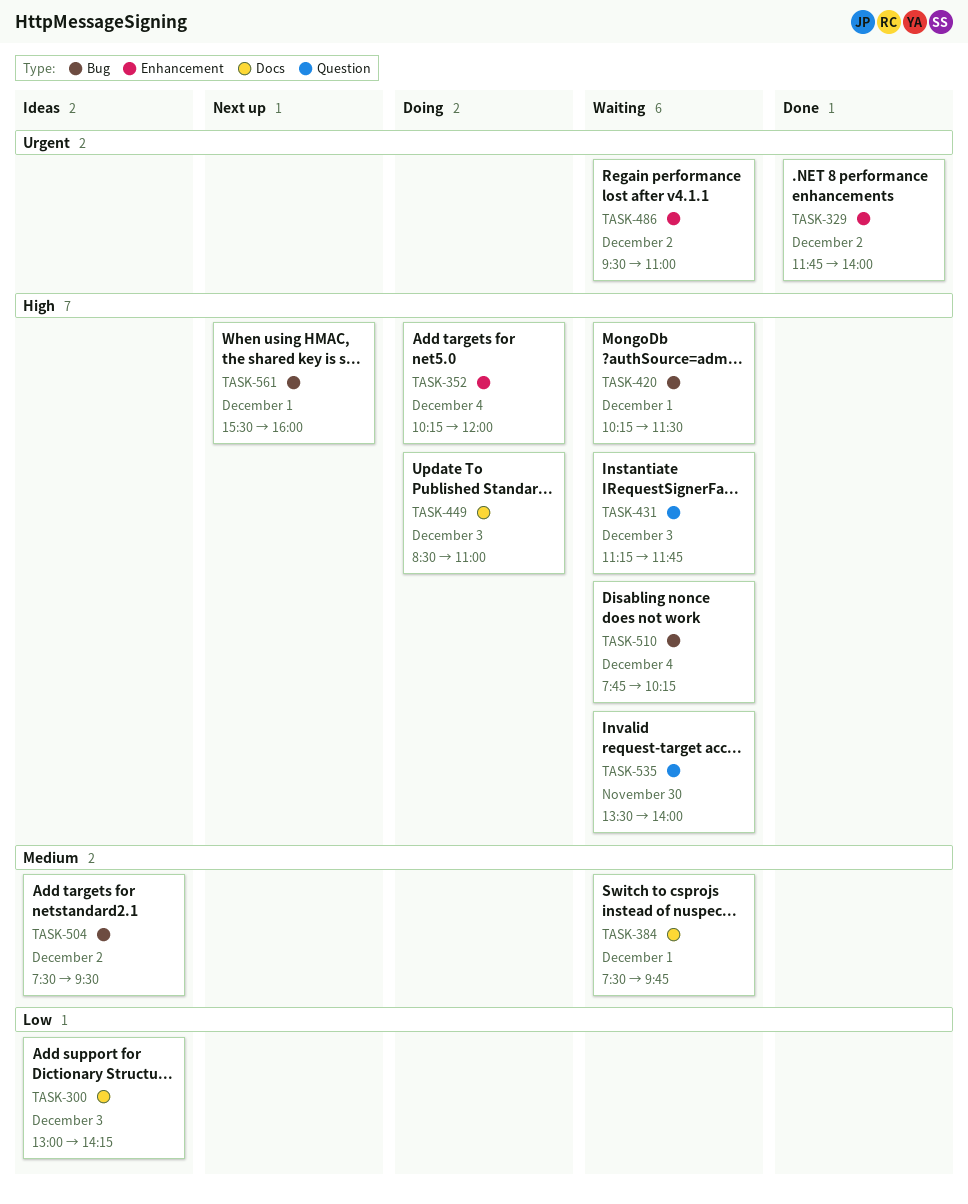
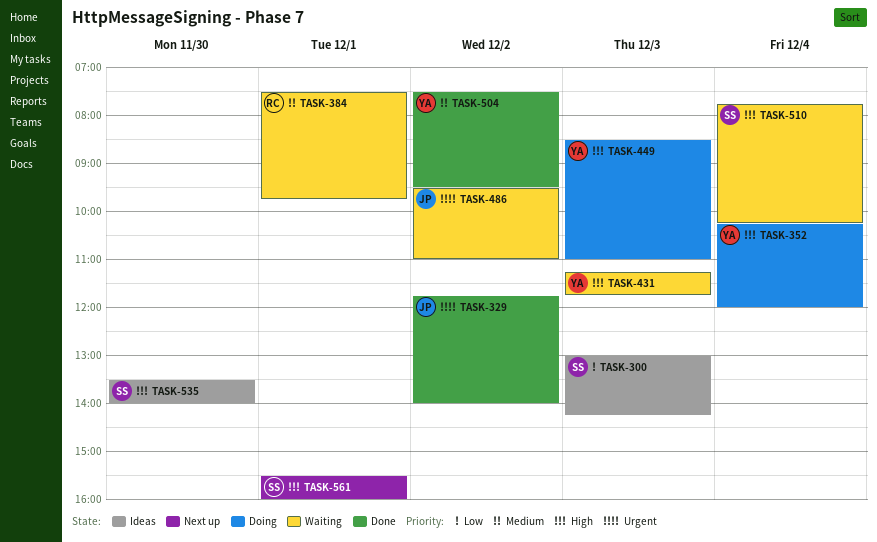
TASK-420: present -> none
TASK-504, status: Ideas -> Done
TASK-535, status: Waiting -> Ideas

